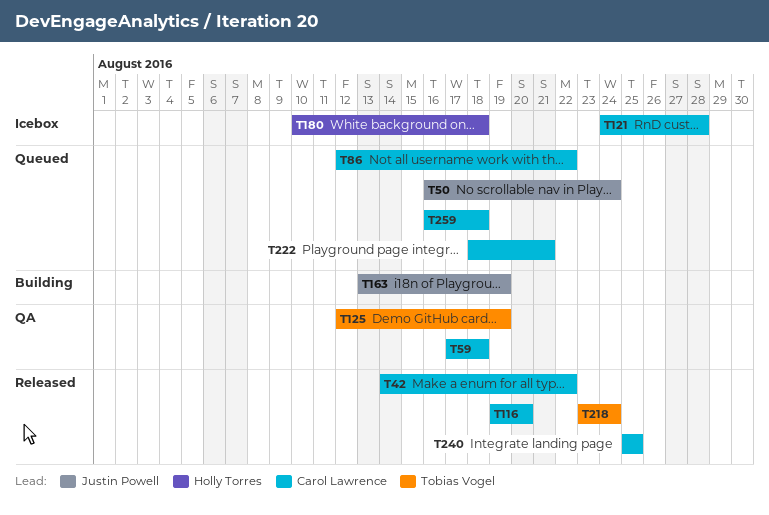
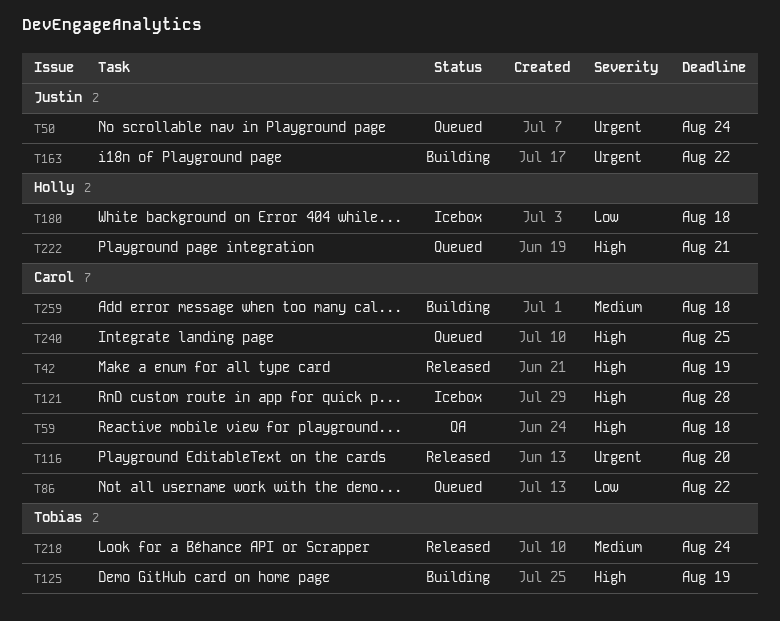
T42, due: Aug 22 -> Aug 19
T125, status: QA -> Building
T163, due: Aug 19 -> Aug 22
T222, owner: Carol Lawrence -> Holly Torres
T240, status: Released -> Queued
T259, status: Queued -> Building

